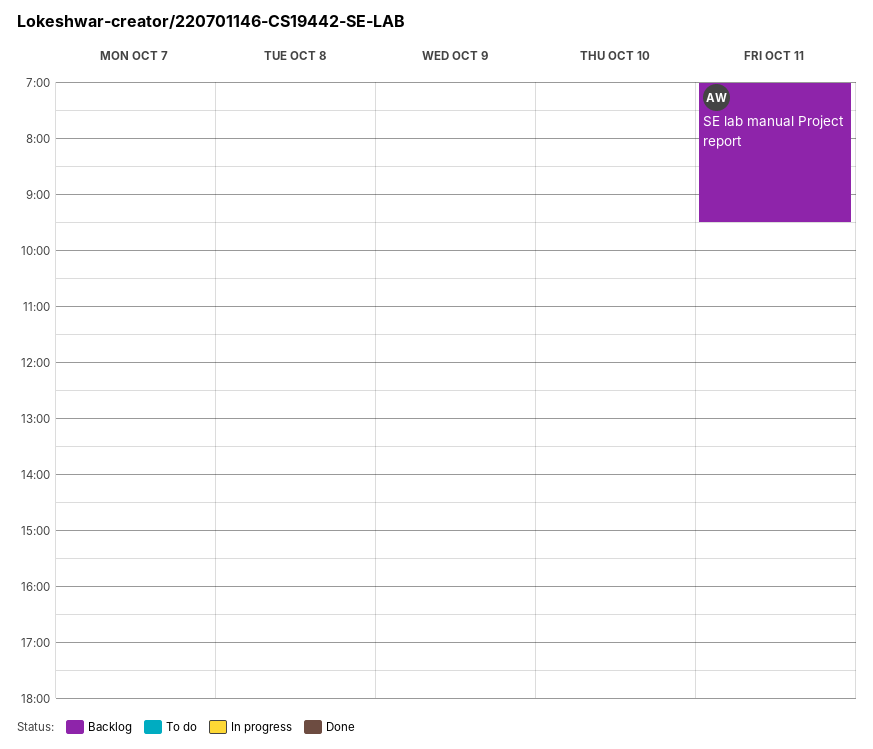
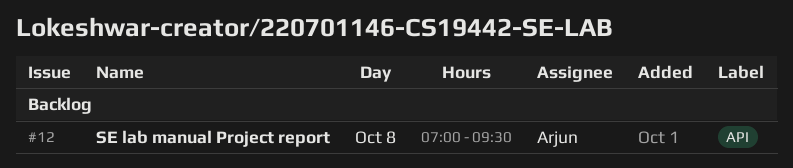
SE lab manual Project report, day: Oct 11 -> Oct 8

